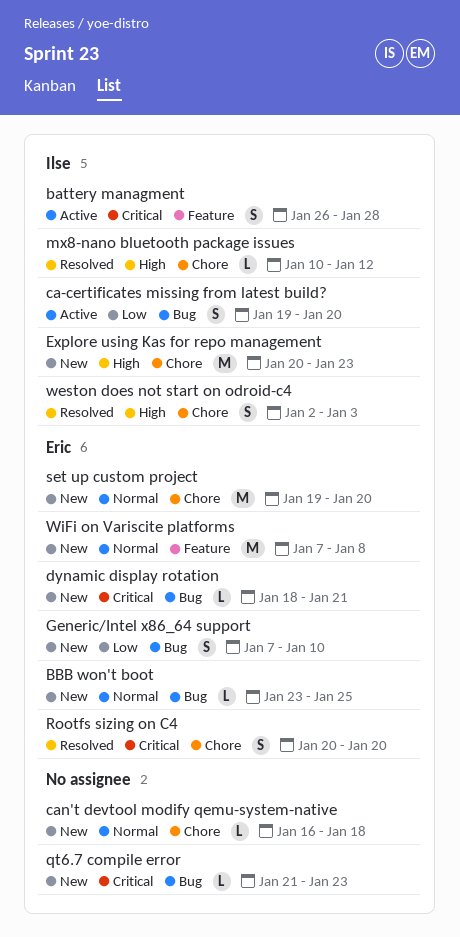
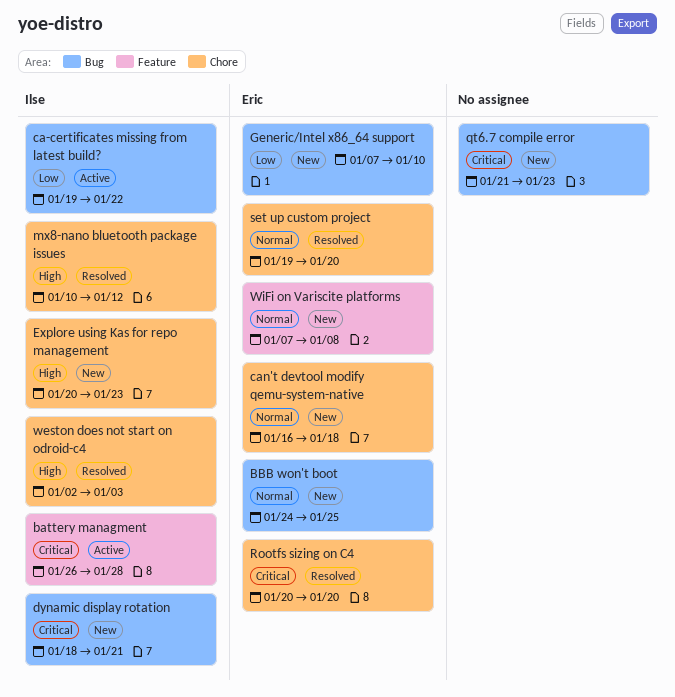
BBB won't boot, start: Jan 23 -> Jan 24
ca-certificates missing from latest build?, due: Jan 20 -> Jan 22
can't devtool modify qemu-system-native, owner: none -> Eric
dynamic display rotation, owner: Eric -> Ilse
set up custom project, status: New -> Resolved

